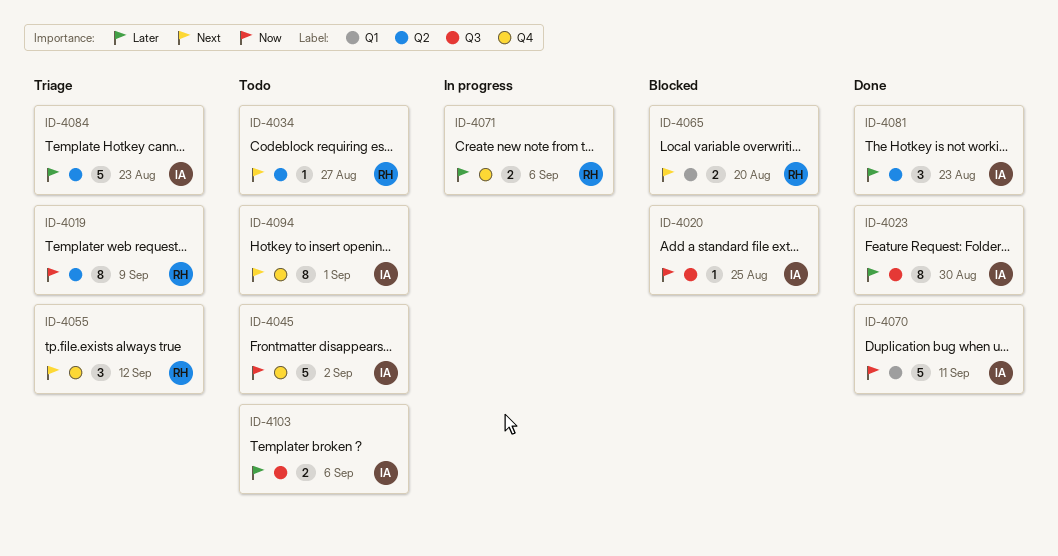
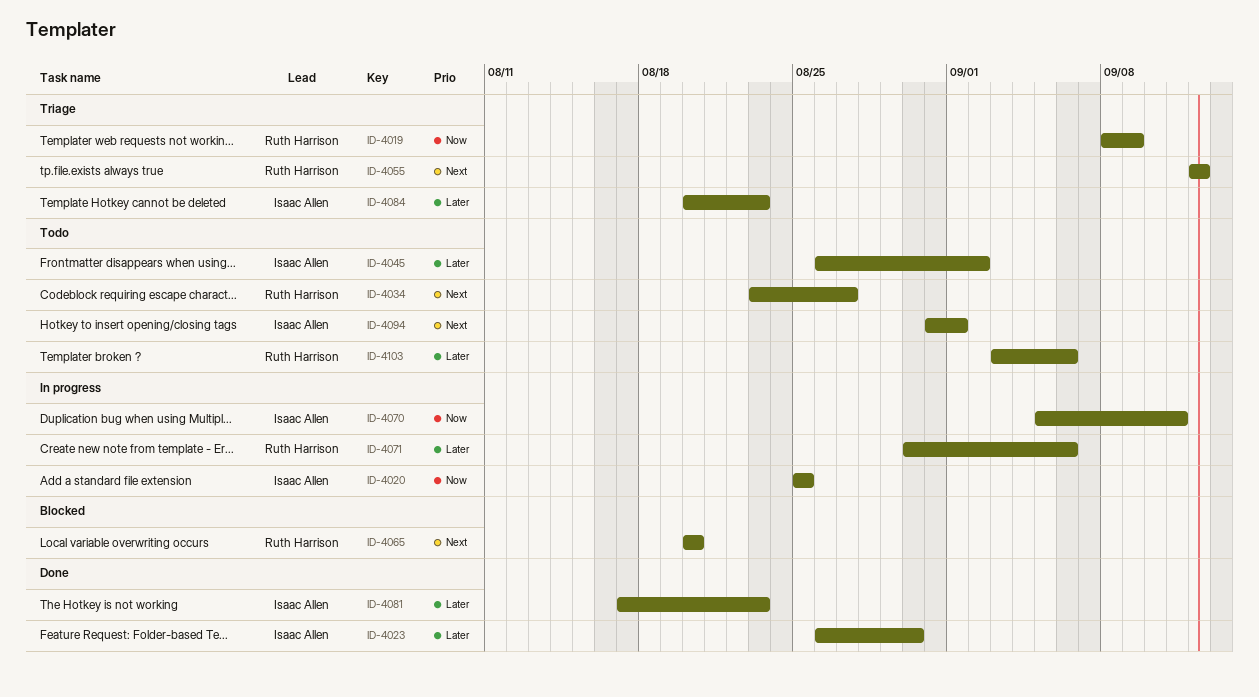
ID-4020, status: Blocked -> In progress
ID-4045, priority: Now -> Later
ID-4070, status: Done -> In progress
ID-4103, owner: Isaac Allen -> Ruth Harrison

